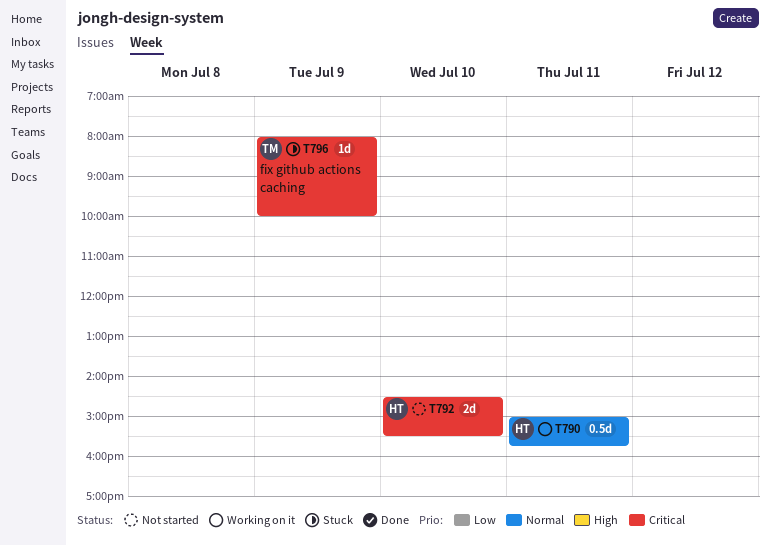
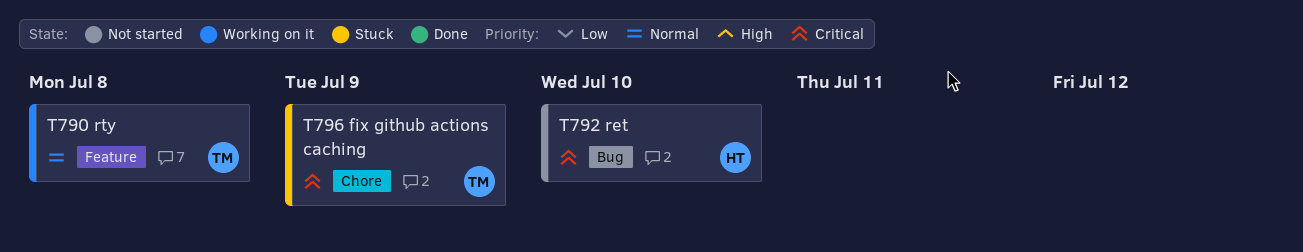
T790, owner: HT -> TM
T790, day: Jul 11 -> Jul 8

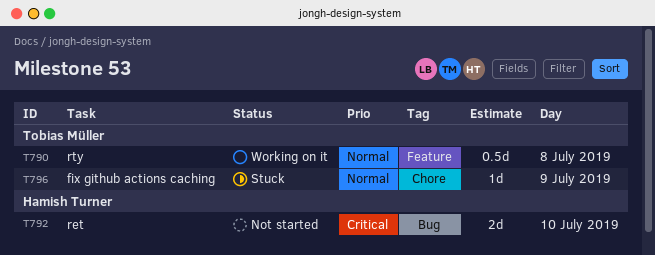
T796, priority: Critical -> Normal

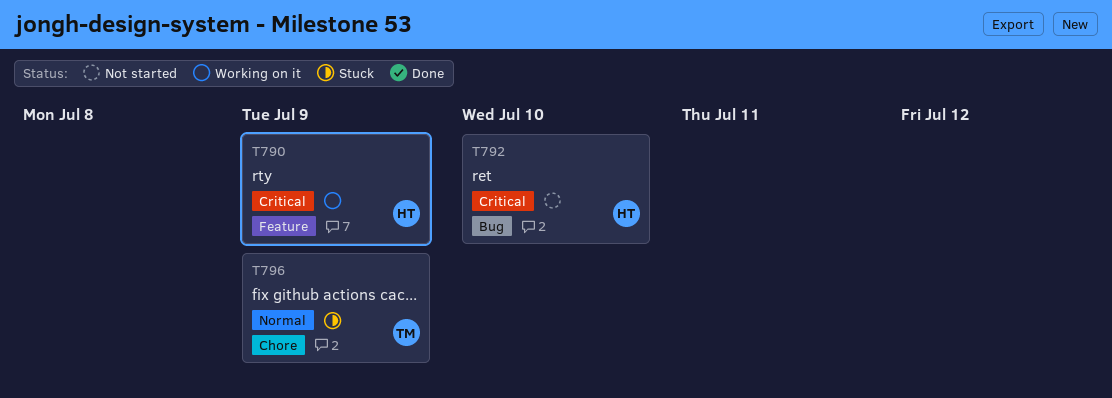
T790, owner: Tobias Müller -> Hamish Turner
T790, priority: Normal -> Critical
T790, day: Jul 8 -> Jul 9

